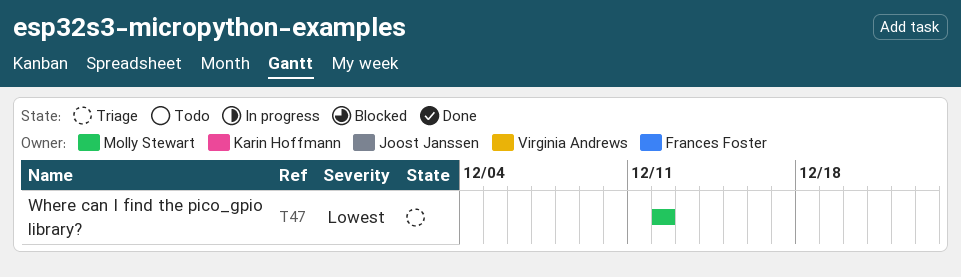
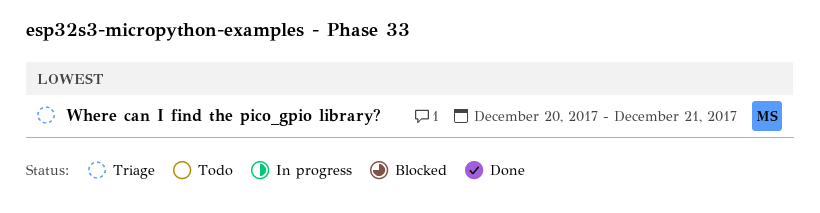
Where can I find the pico_gpio library?, start: Dec 12 -> Dec 20
Where can I find the pico_gpio library?, due: Dec 12 -> Dec 21

